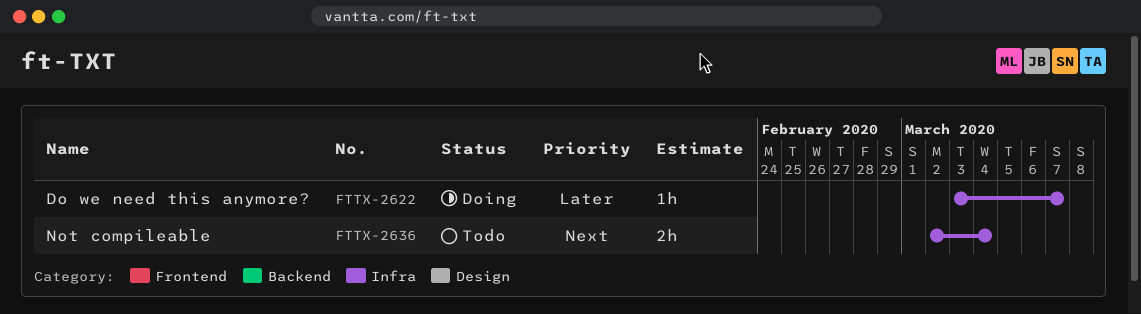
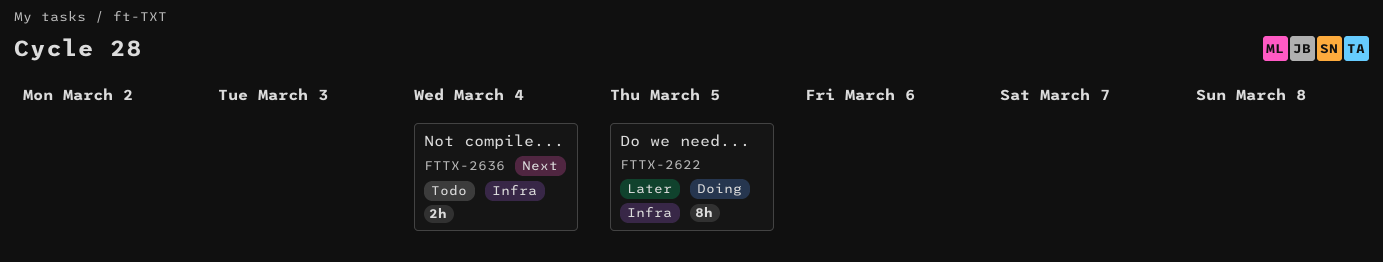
FTTX-2622, estimate: 1h -> 8h
FTTX-2622, due: Mar 7 -> Mar 5

